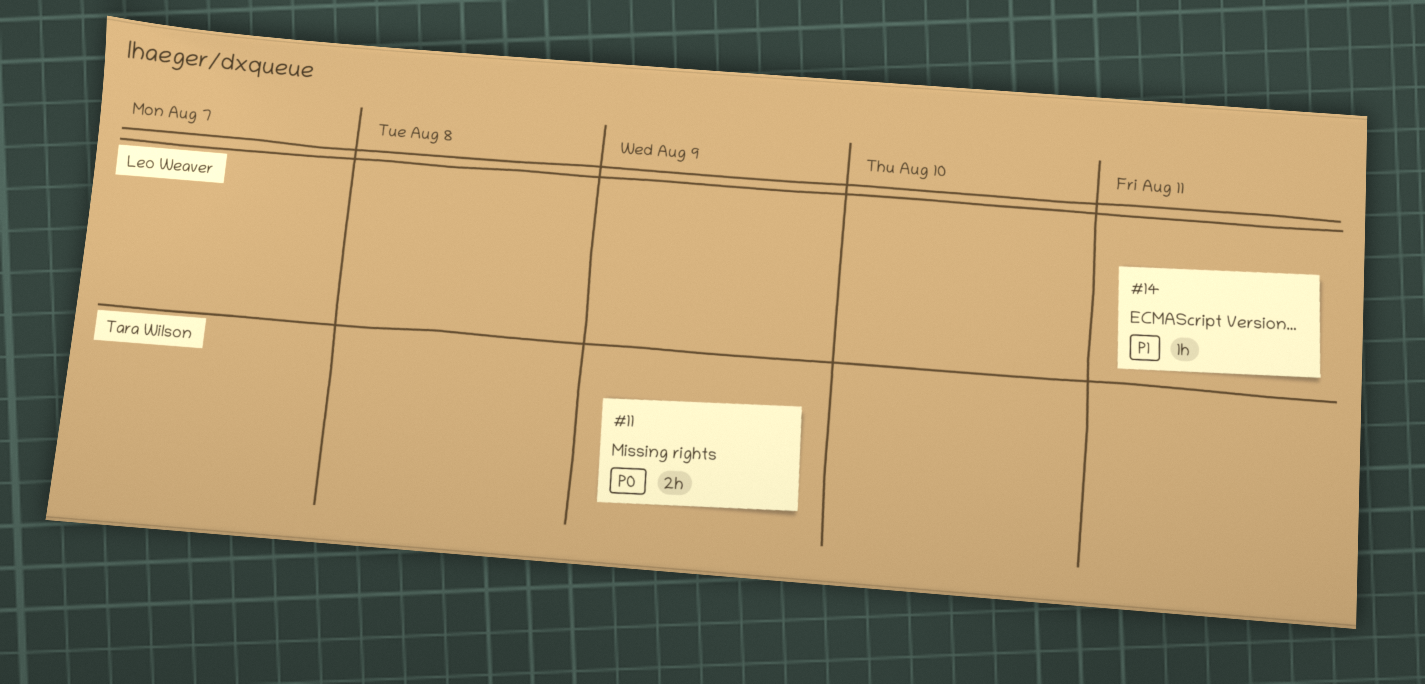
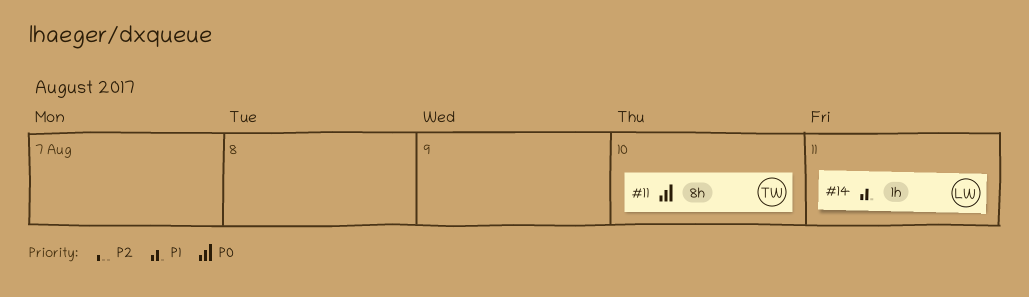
#11, estimate: 2h -> 8h
#11, due: Aug 9 -> Aug 10

